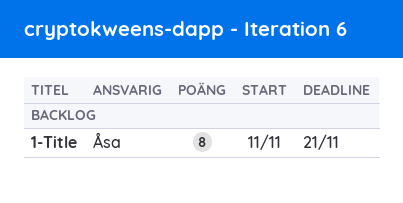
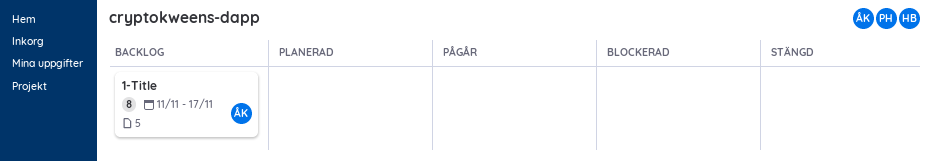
1-Title, due: Nov 21 -> Nov 17

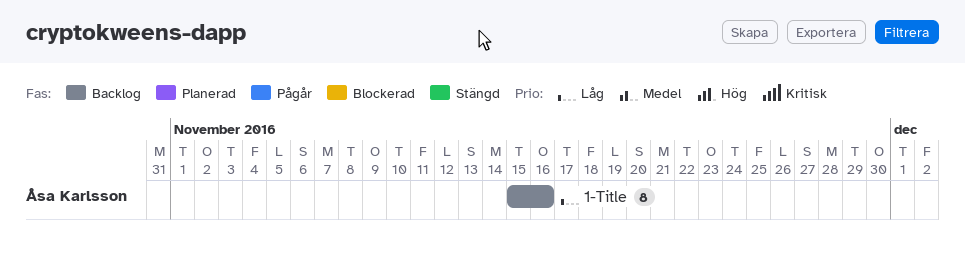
1-Title, start: Nov 11 -> Nov 15
1-Title, due: Nov 17 -> Nov 16

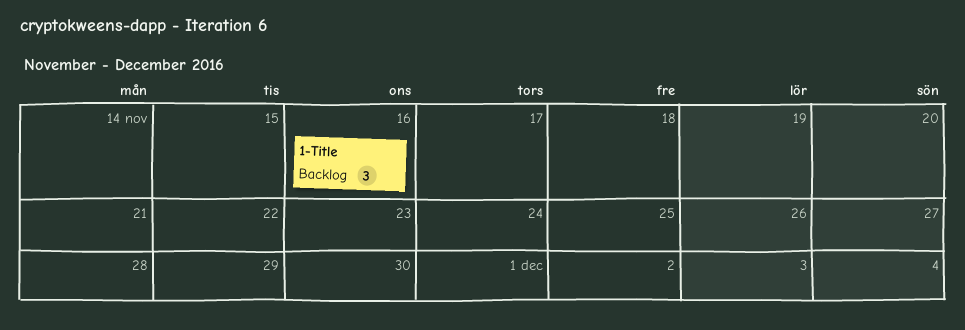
1-Title, estimate: 8 -> 3

